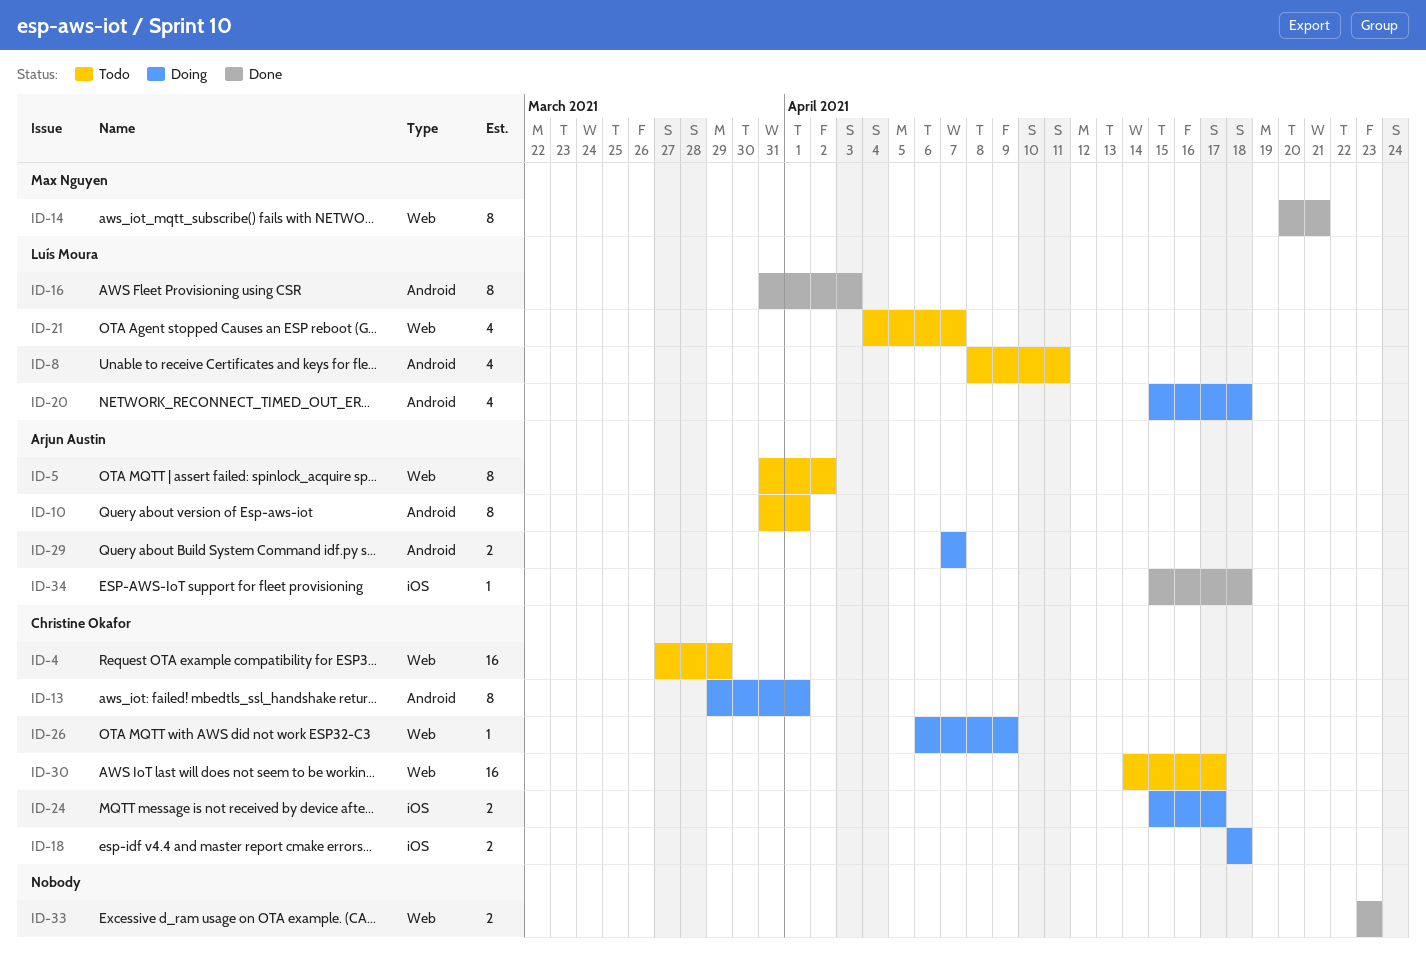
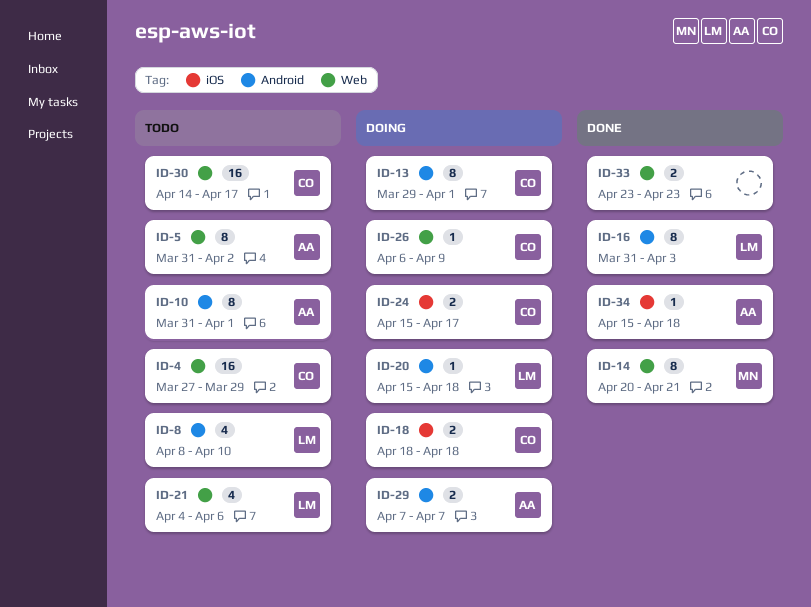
ID-8, due: Apr 11 -> Apr 10
ID-20, estimate: 4 -> 1
ID-21, due: Apr 7 -> Apr 6

